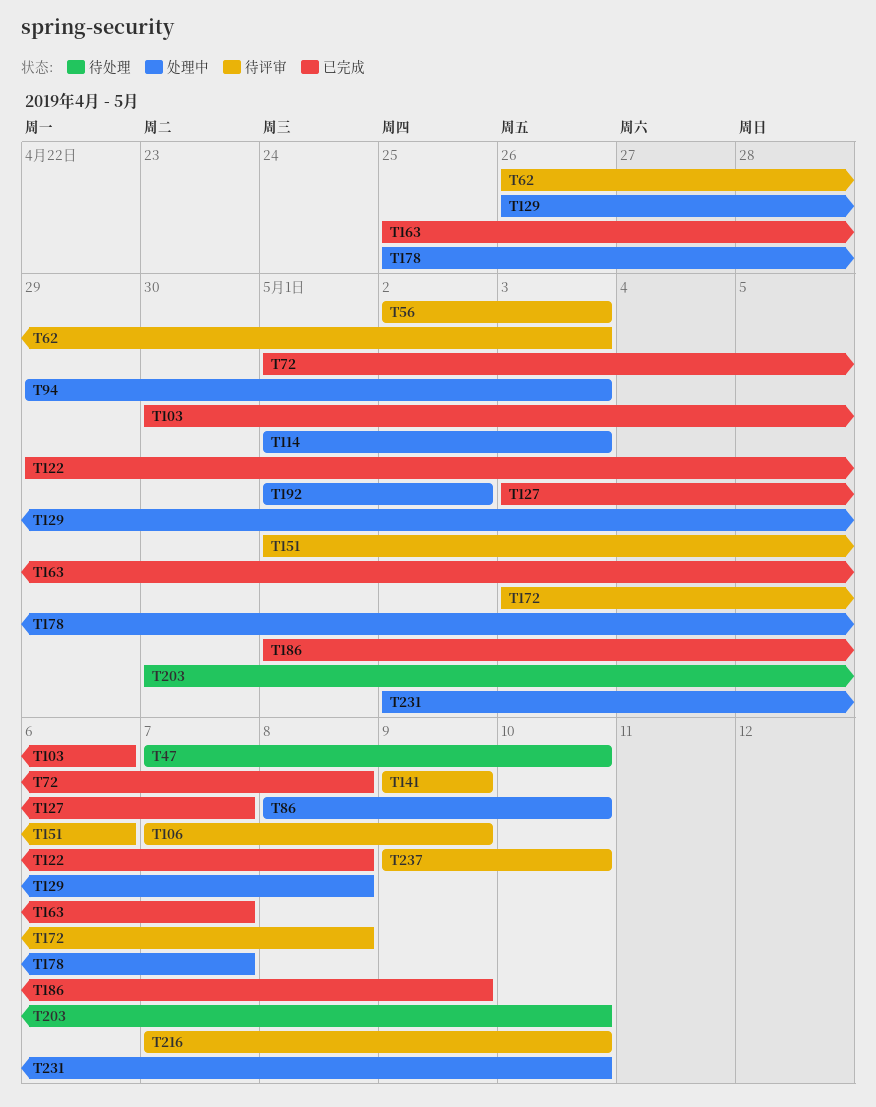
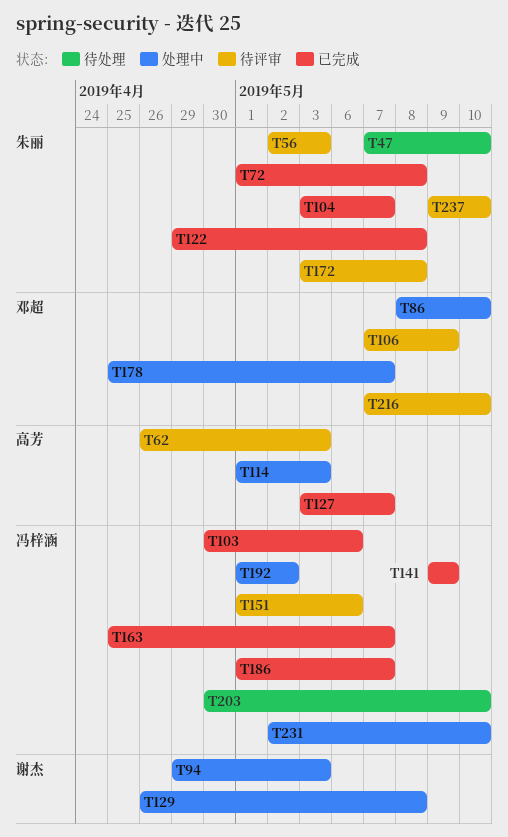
T104: none -> present
T141, status: 待评审 -> 已完成
T186, due: May 9 -> May 7

